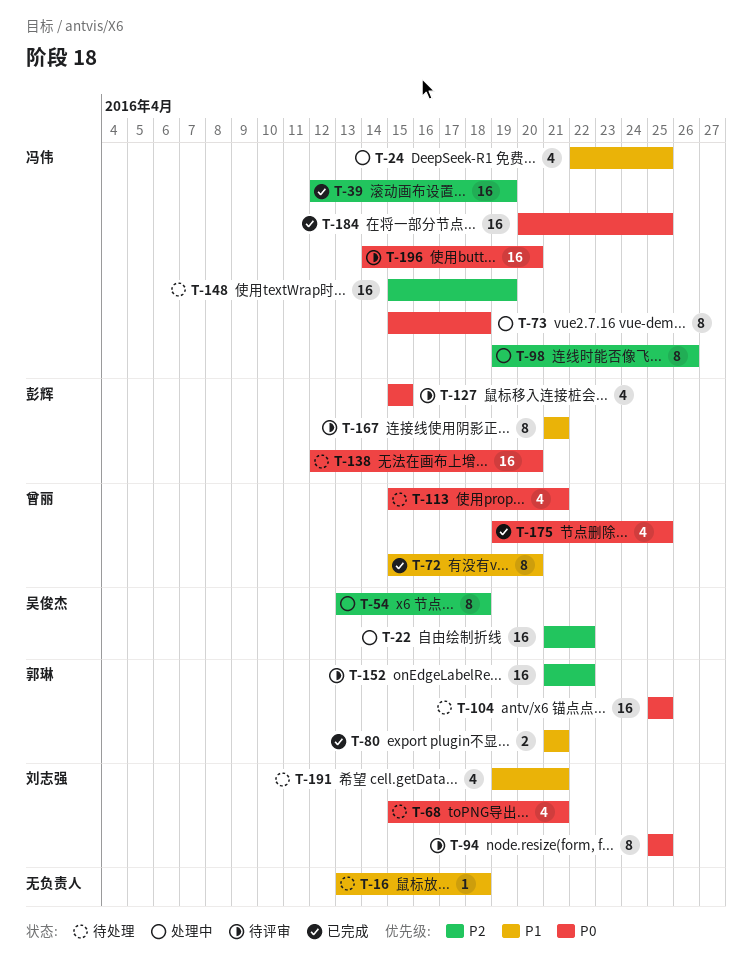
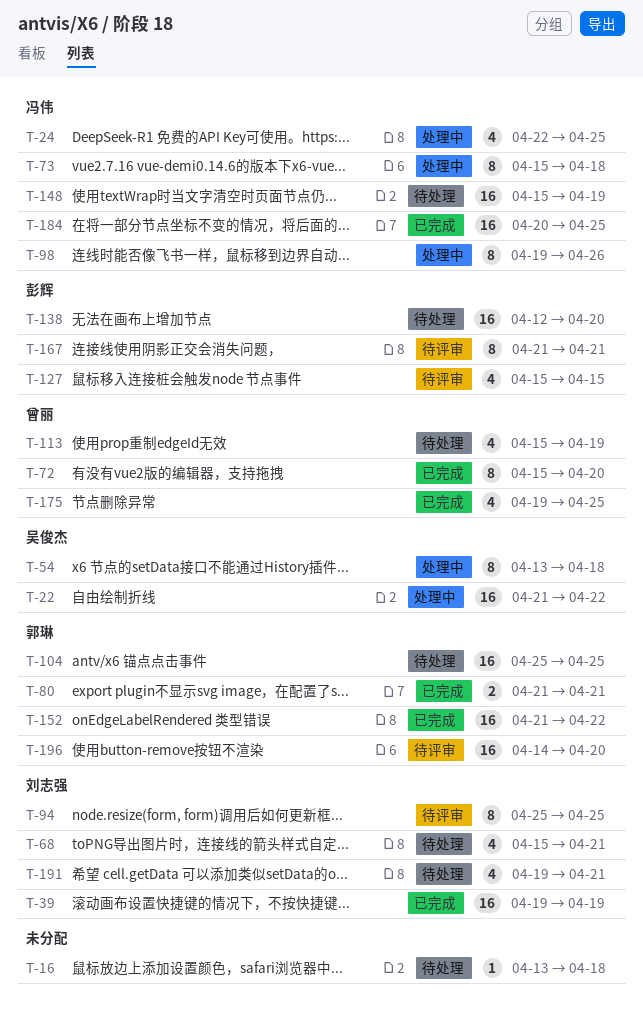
T-39, owner: 冯伟 -> 刘志强
T-39, start: Apr 12 -> Apr 19
T-113, due: Apr 21 -> Apr 19
T-152, status: 待评审 -> 已完成
T-196, owner: 冯伟 -> 郭琳

